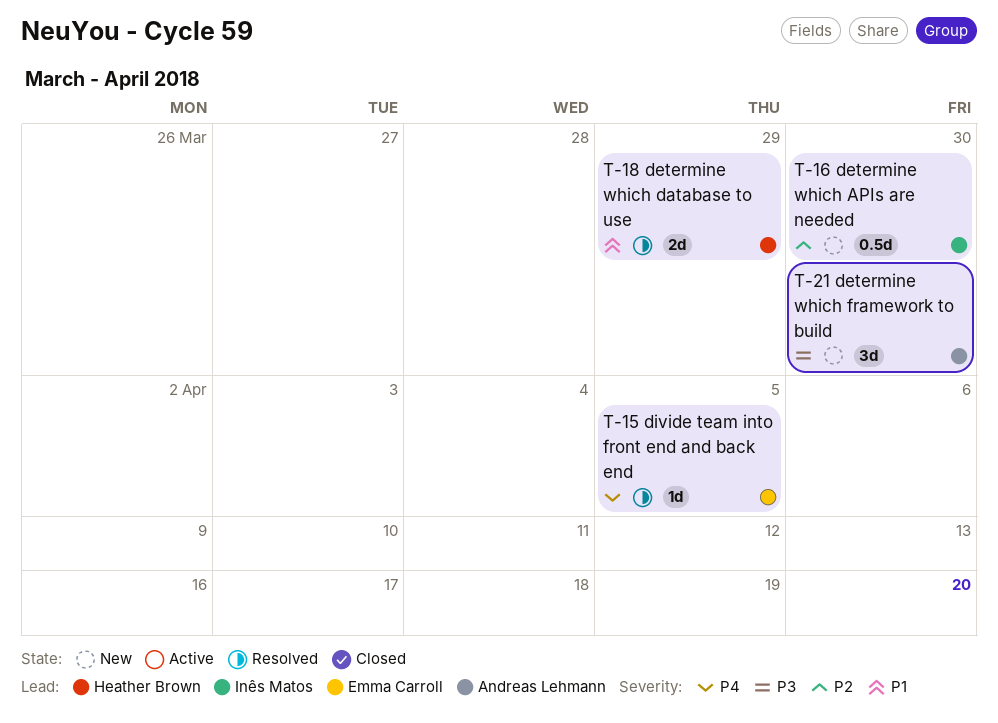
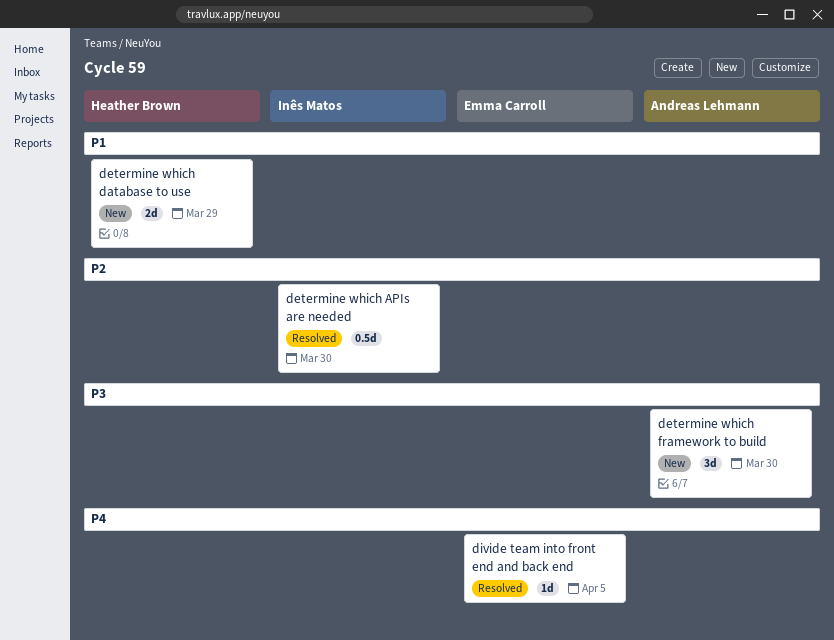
determine which APIs are needed, status: New -> Resolved
determine which database to use, status: Resolved -> New

